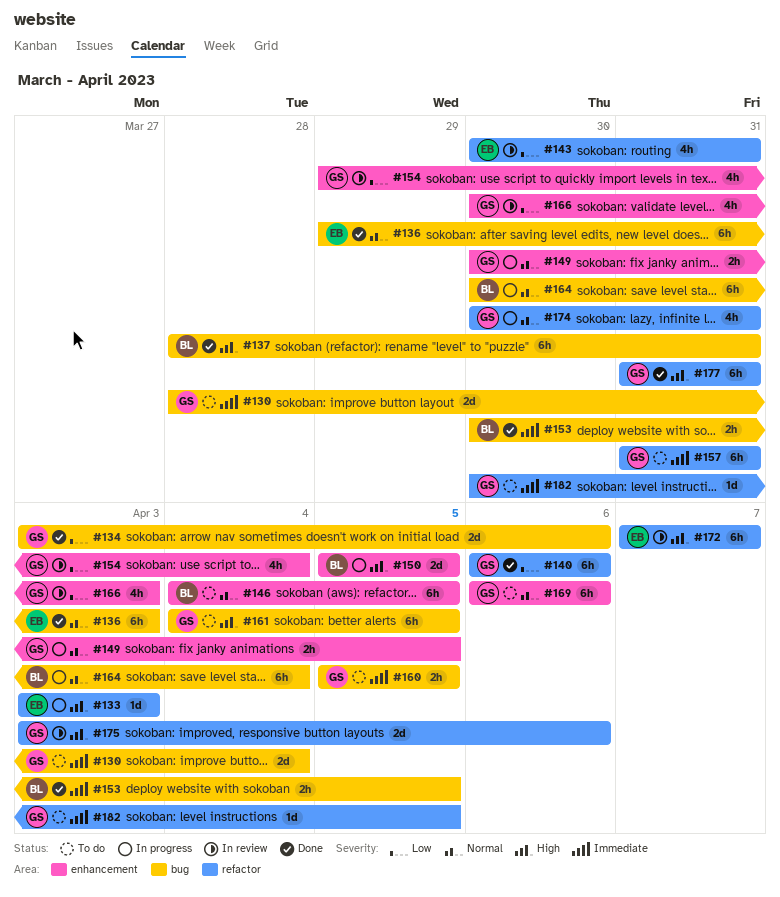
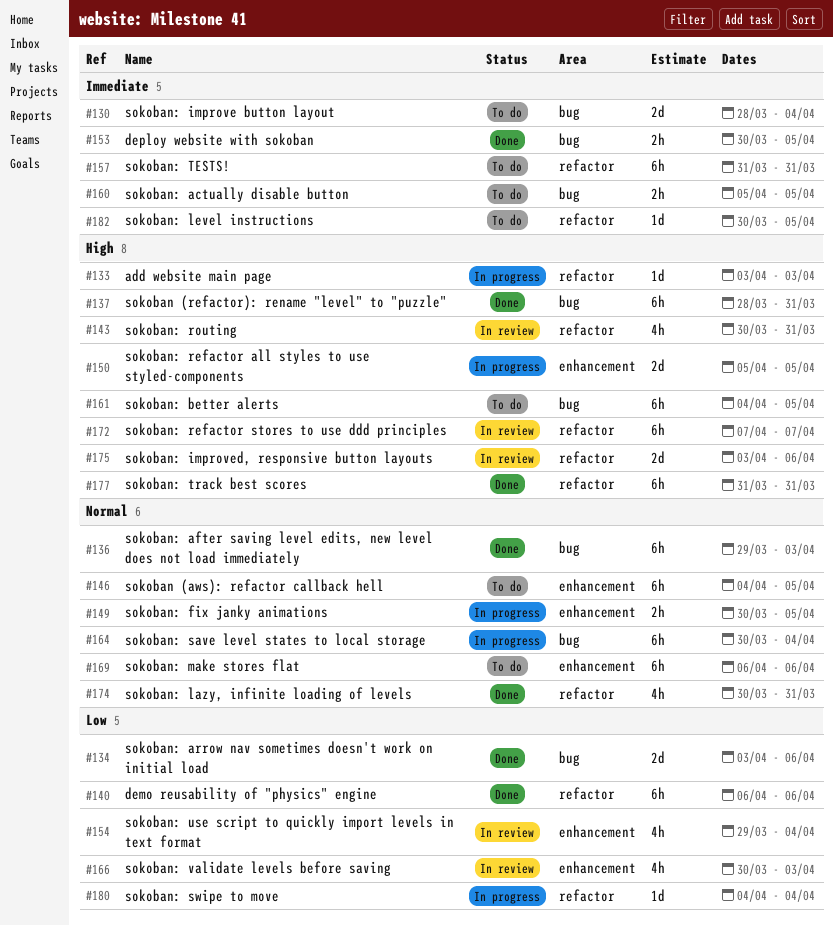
#143, priority: Low -> High
#174, status: In progress -> Done
#180: none -> present

